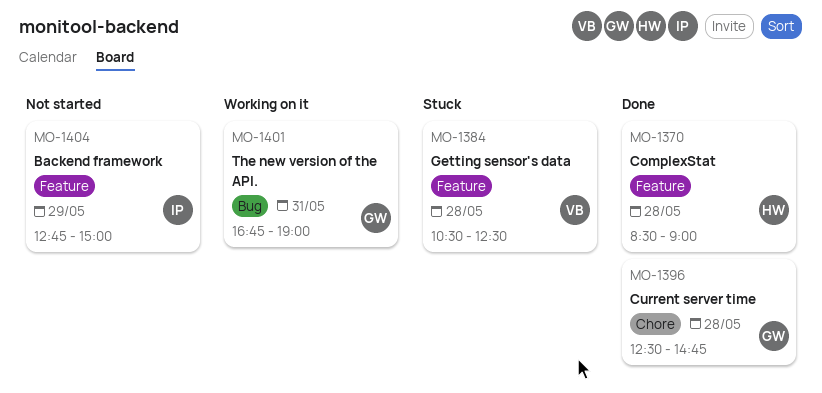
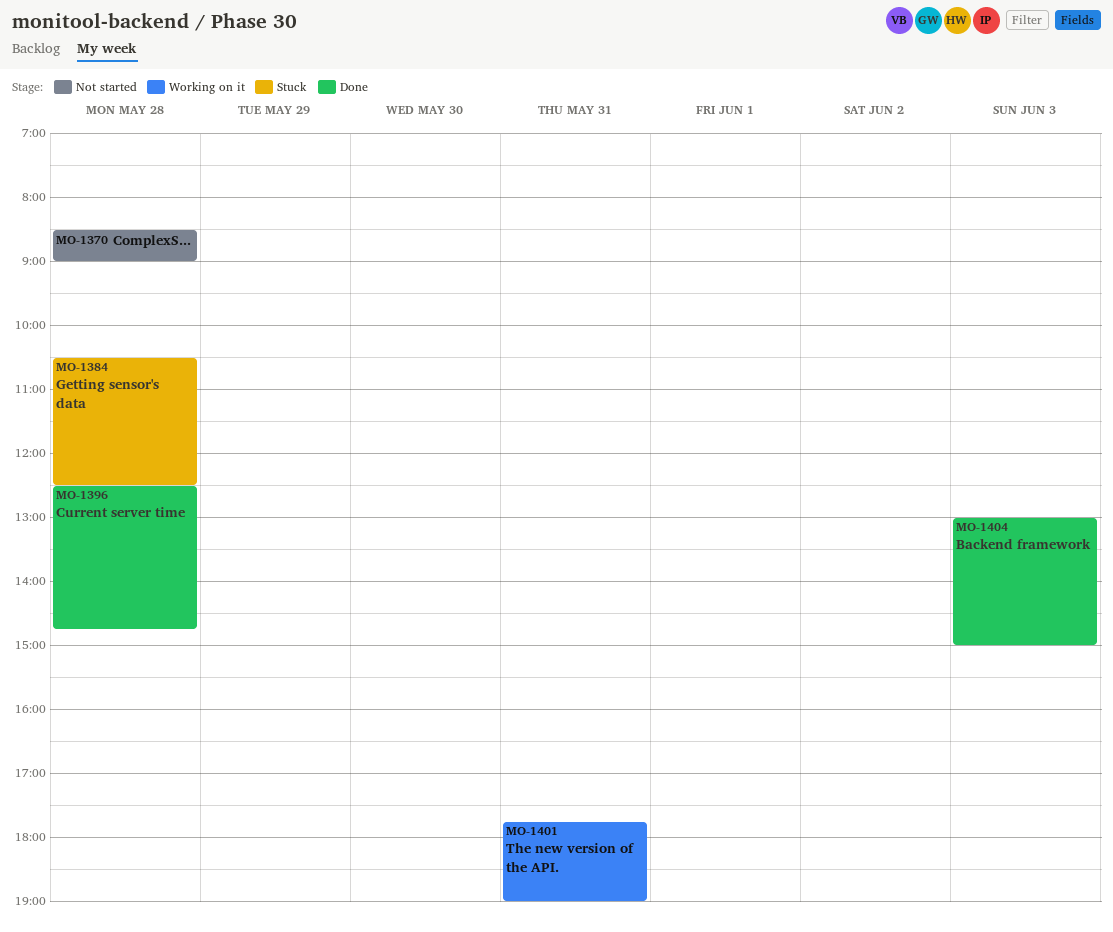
MO-1370, status: Done -> Not started
MO-1401, begins: 16:45 -> 17:45
MO-1404, status: Not started -> Done
MO-1404, day: May 29 -> Jun 3
MO-1404, begins: 12:45 -> 13:00

